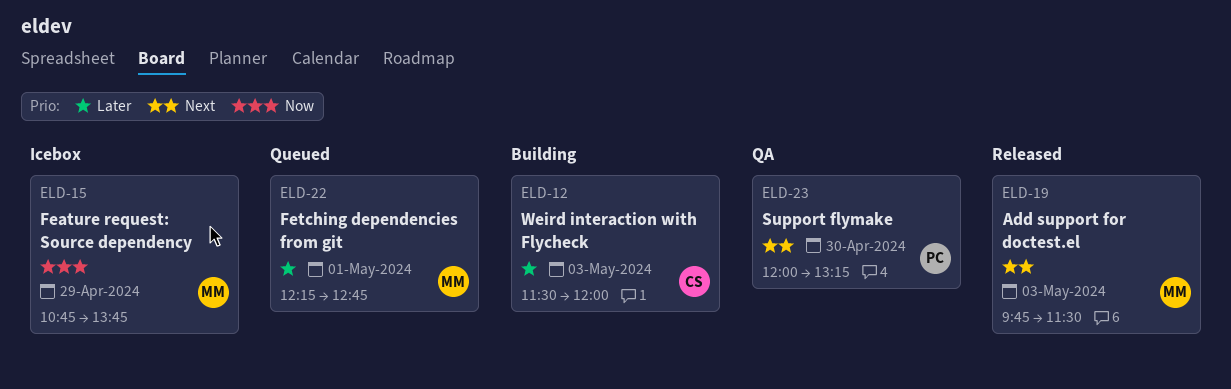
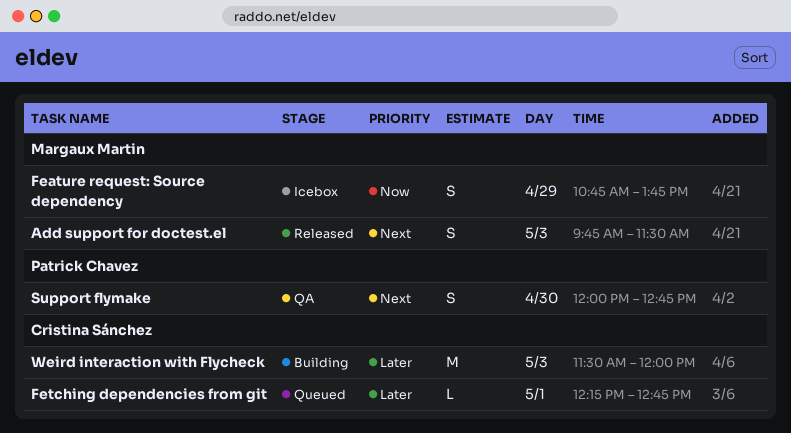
Fetching dependencies from git, owner: Margaux Martin -> Cristina Sánchez
Support flymake, ends: 13:15 -> 12:45

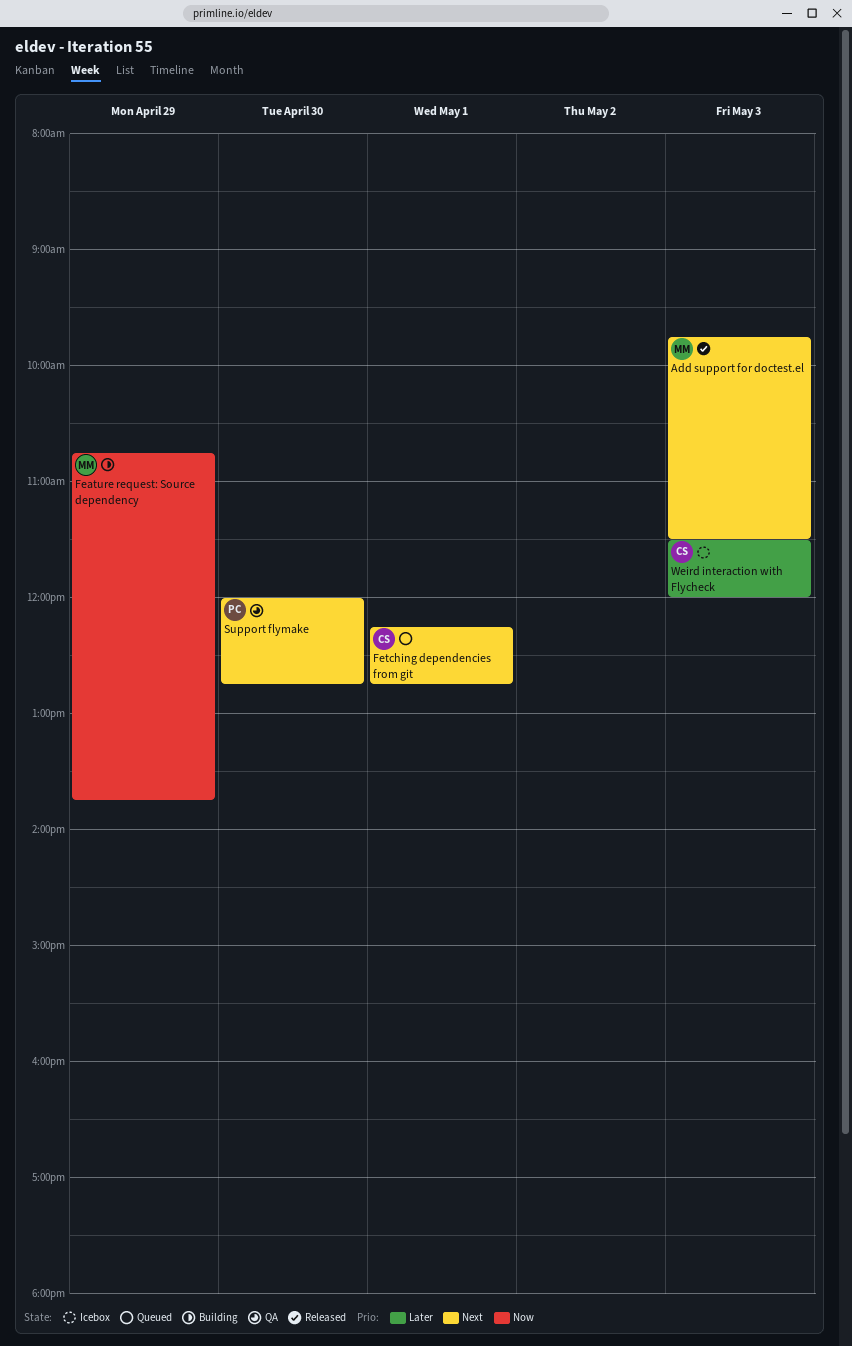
Feature request: Source dependency, status: Icebox -> Building
Fetching dependencies from git, priority: Later -> Next
Weird interaction with Flycheck, status: Building -> Icebox

